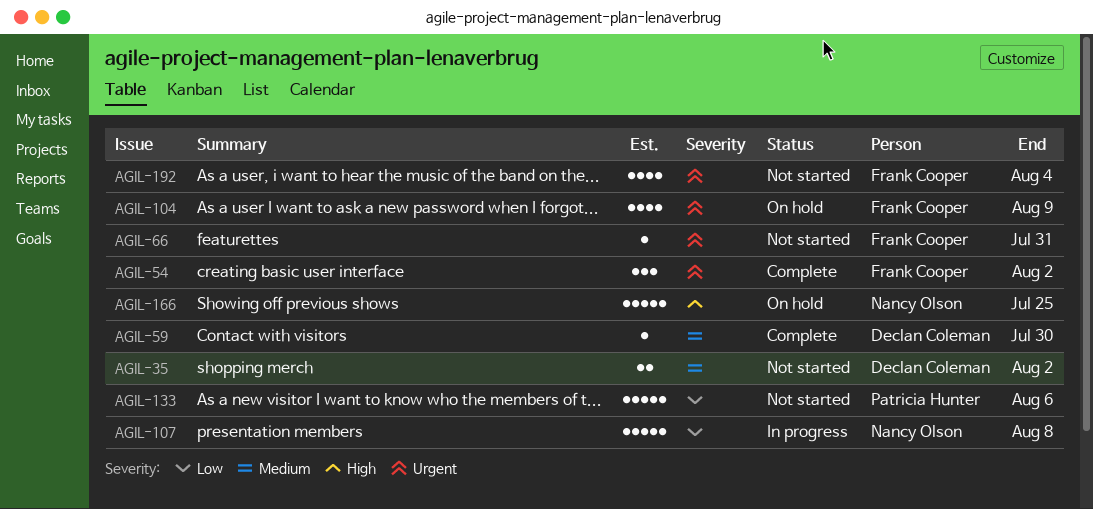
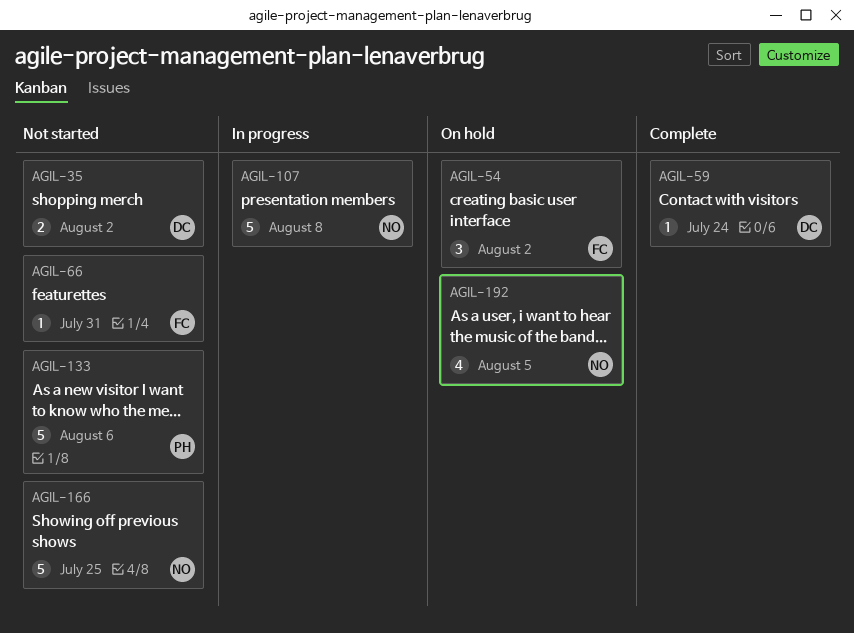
AGIL-54, status: Complete -> On hold
AGIL-59, due: Jul 30 -> Jul 24
AGIL-104: present -> none
AGIL-166, status: On hold -> Not started
AGIL-192, status: Not started -> On hold
AGIL-192, owner: Frank Cooper -> Nancy Olson
AGIL-192, due: Aug 4 -> Aug 5

